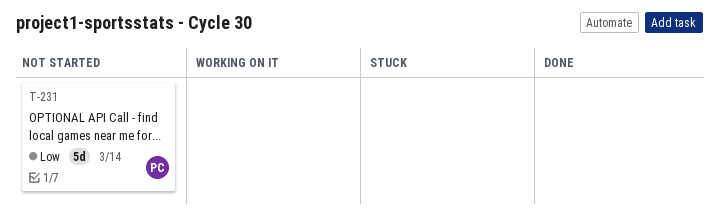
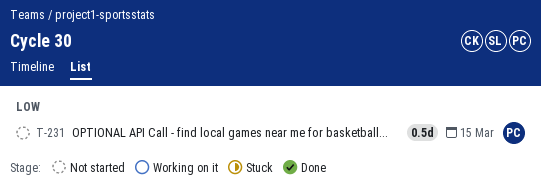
T-231, estimate: 5d -> 0.5d
T-231, due: Mar 14 -> Mar 15

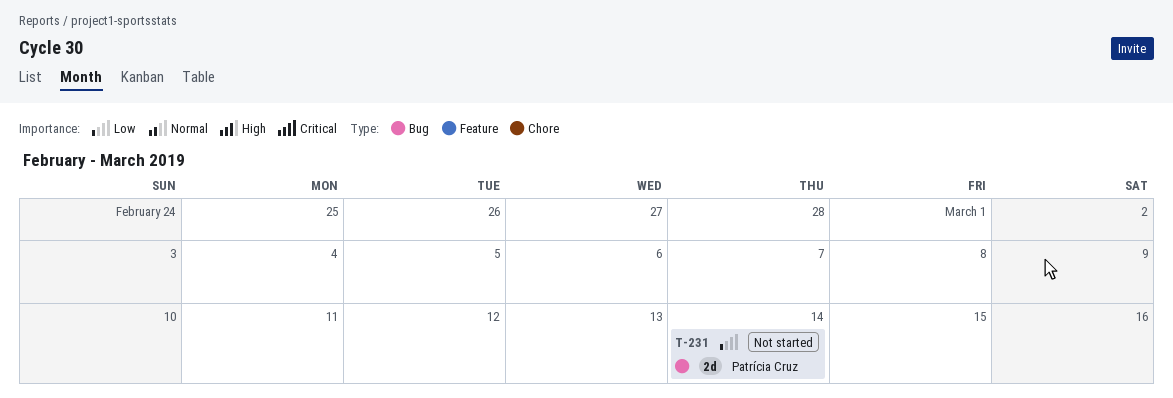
T-231, estimate: 0.5d -> 2d
T-231, due: Mar 15 -> Mar 14

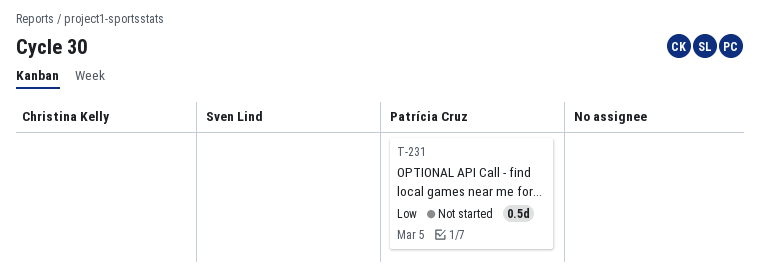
T-231, estimate: 2d -> 0.5d
T-231, due: Mar 14 -> Mar 5

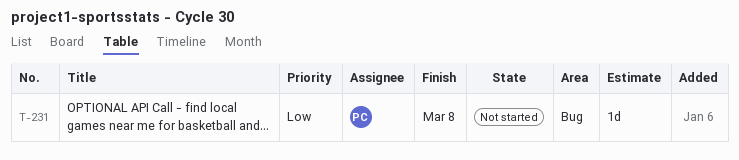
T-231, estimate: 0.5d -> 1d
T-231, due: Mar 5 -> Mar 8

